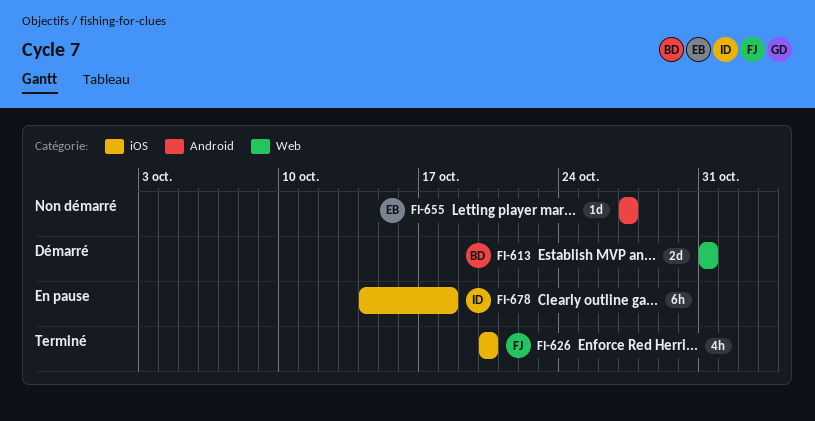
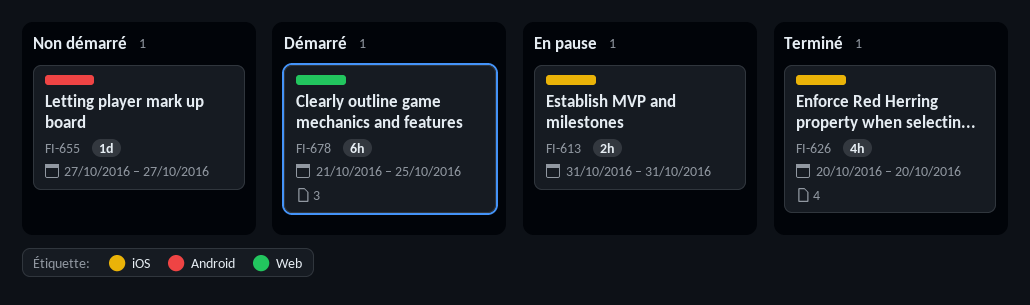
FI-613, status: Démarré -> En pause
FI-613, label: Web -> iOS
FI-613, estimate: 2d -> 2h
FI-678, status: En pause -> Démarré
FI-678, label: iOS -> Web
FI-678, start: Oct 14 -> Oct 21
FI-678, due: Oct 18 -> Oct 25

